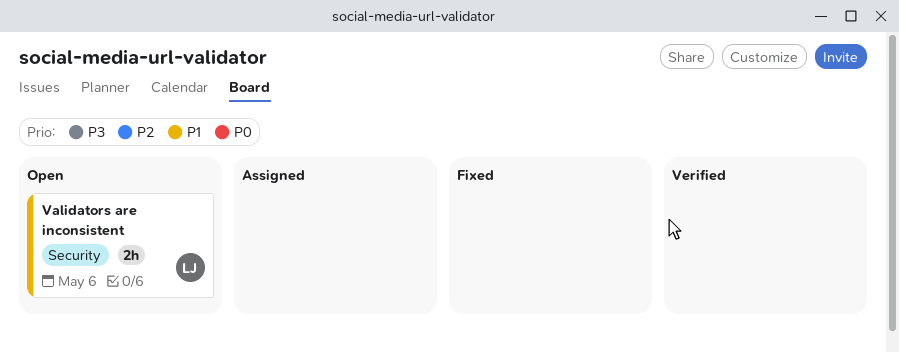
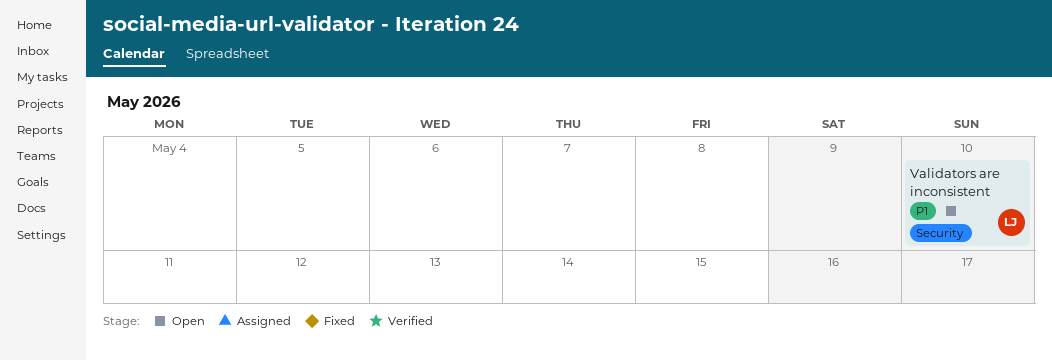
Validators are inconsistent, due: May 6 -> May 10

